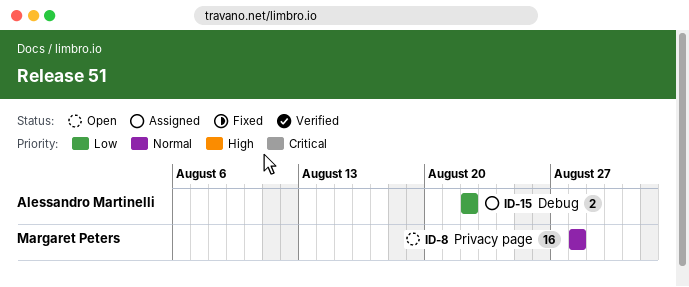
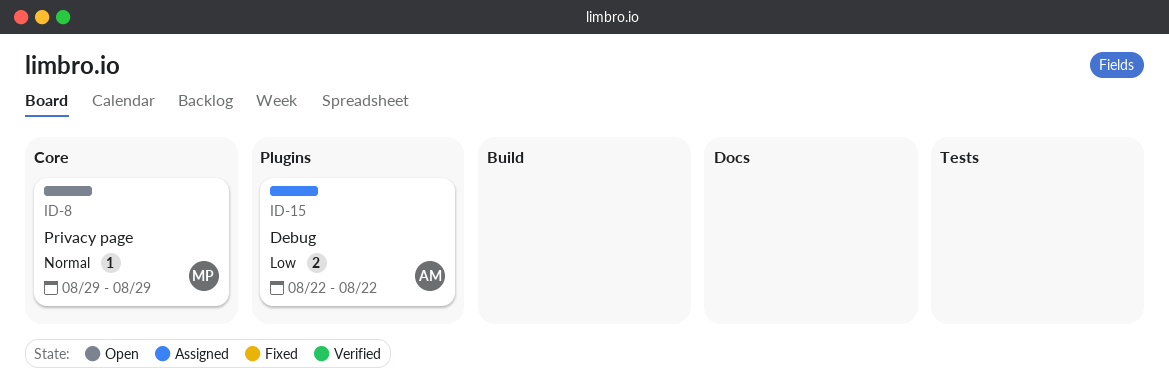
ID-8, estimate: 16 -> 1
ID-8, start: Aug 28 -> Aug 29
ID-8, due: Aug 28 -> Aug 29

